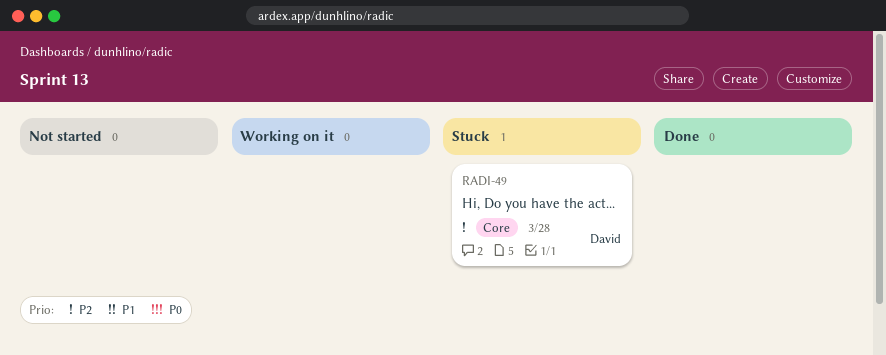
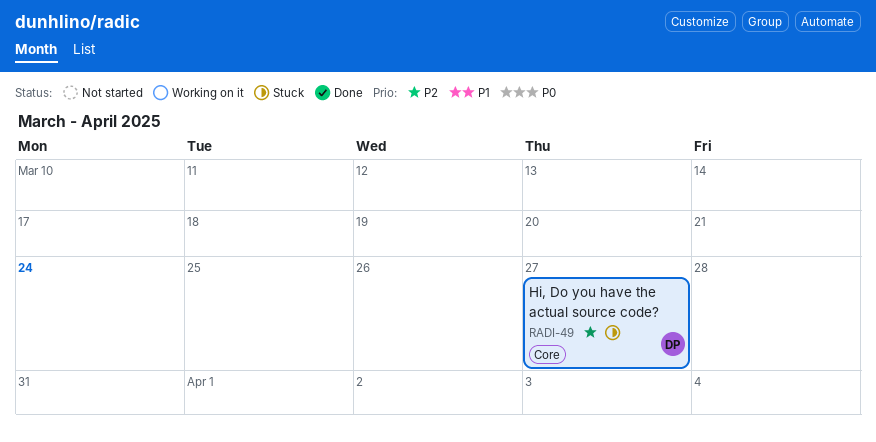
RADI-49, due: Mar 28 -> Mar 27

